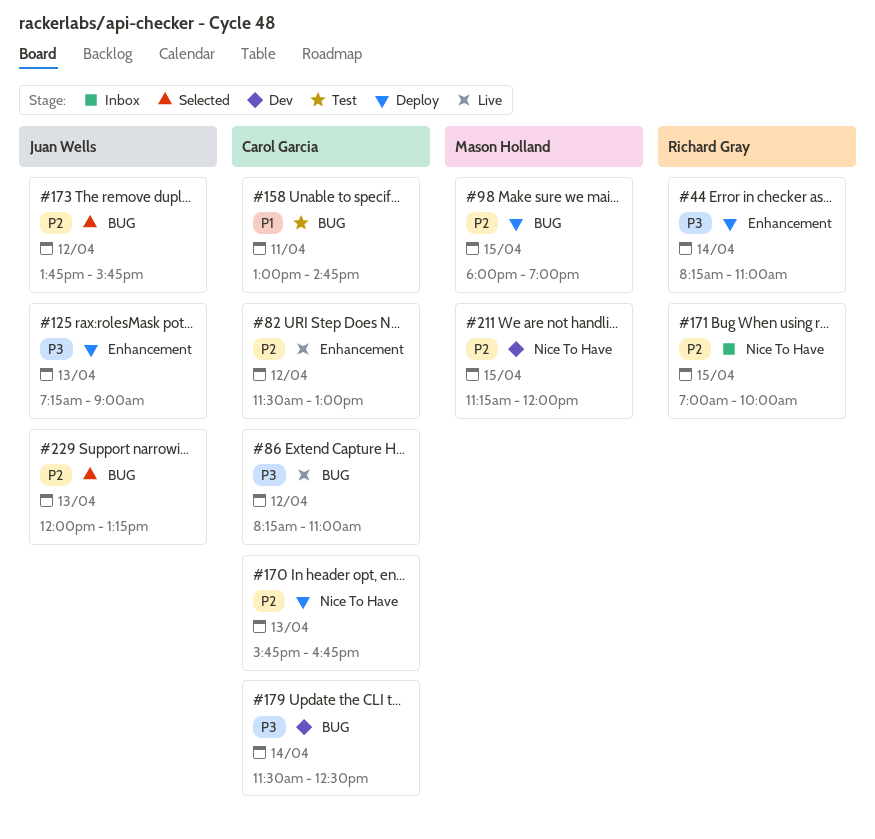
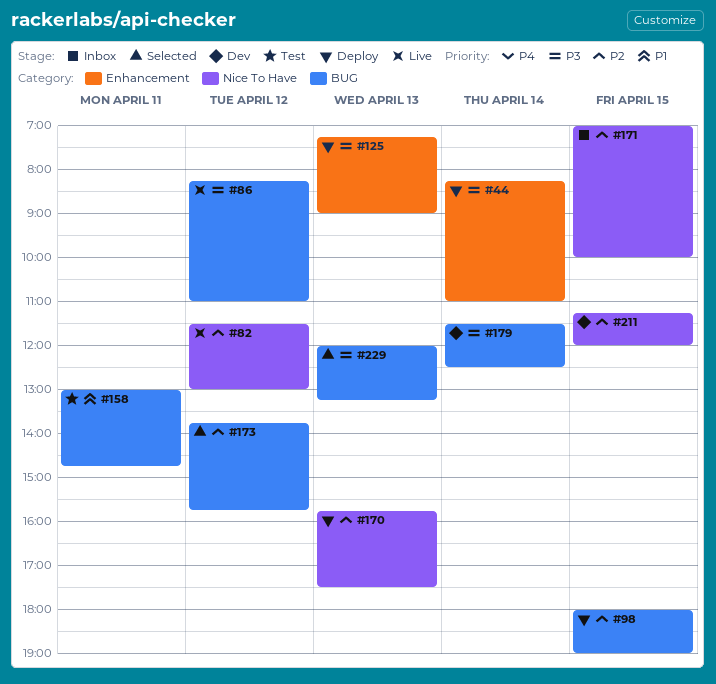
#82, label: Enhancement -> Nice To Have
#170, ends: 16:45 -> 17:30
#229, priority: P2 -> P3

